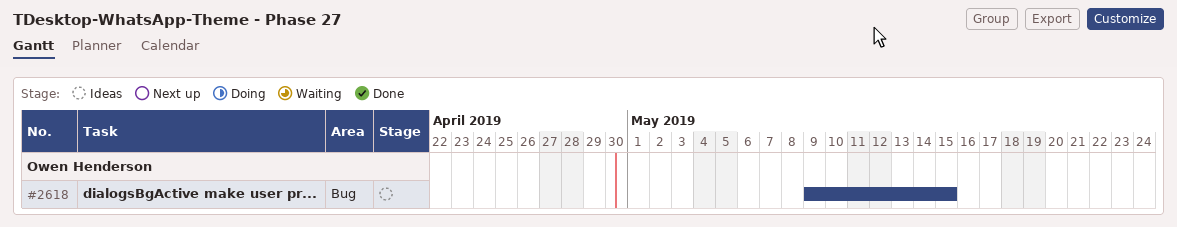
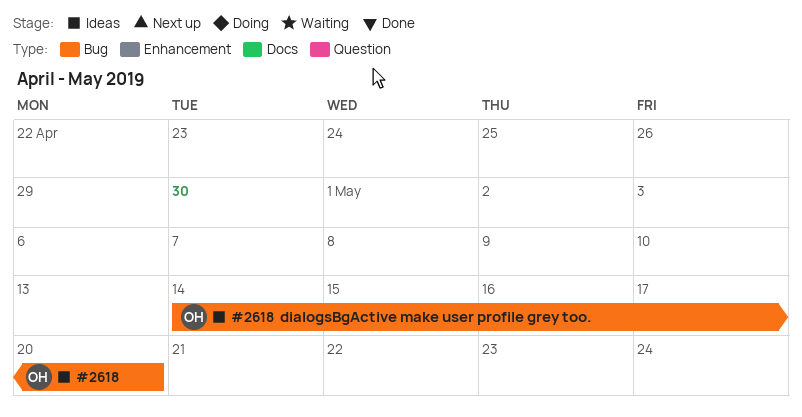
#2618, start: May 9 -> May 14
#2618, due: May 15 -> May 20

